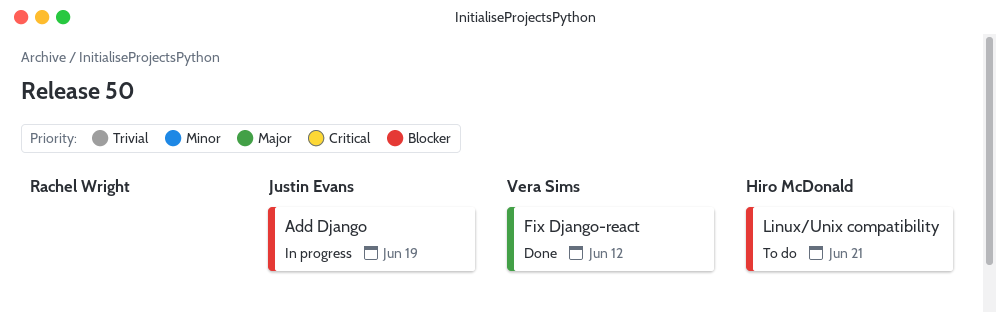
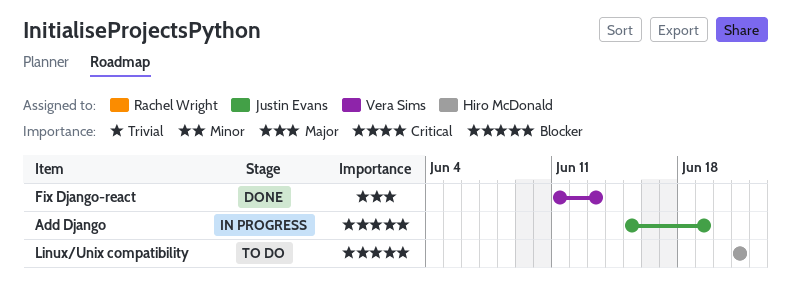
Fix Django-react, due: Jun 12 -> Jun 13

